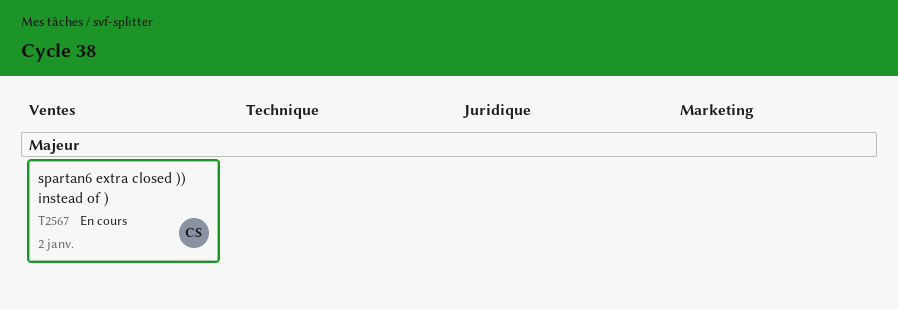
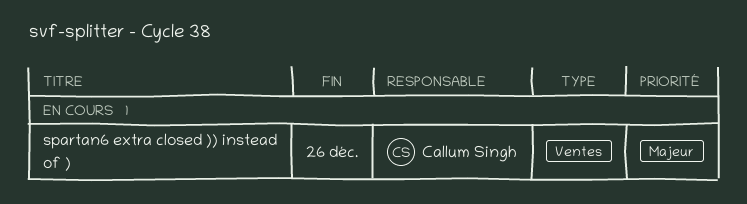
spartan6 extra closed )) instead of ), due: Jan 2 -> Dec 26

